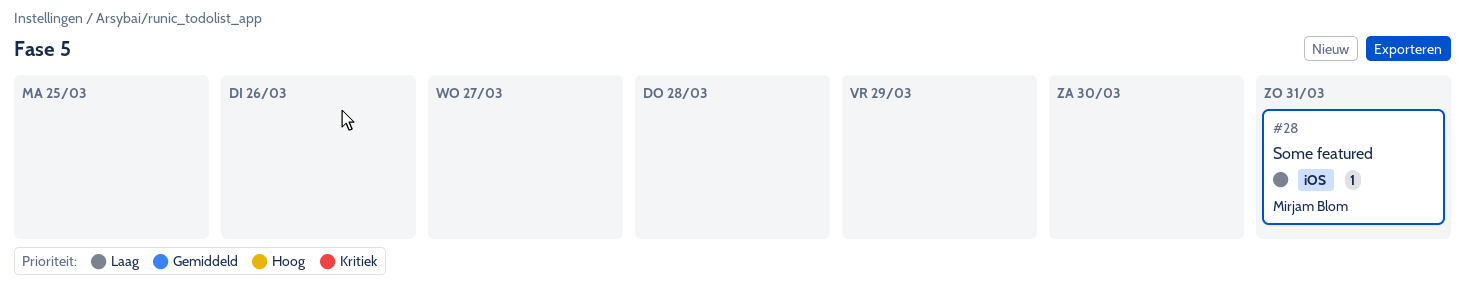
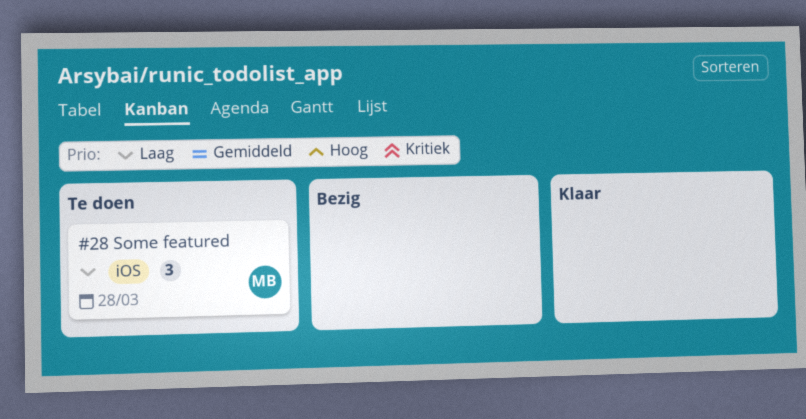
#28, estimate: 1 -> 3
#28, due: Mar 31 -> Mar 28

